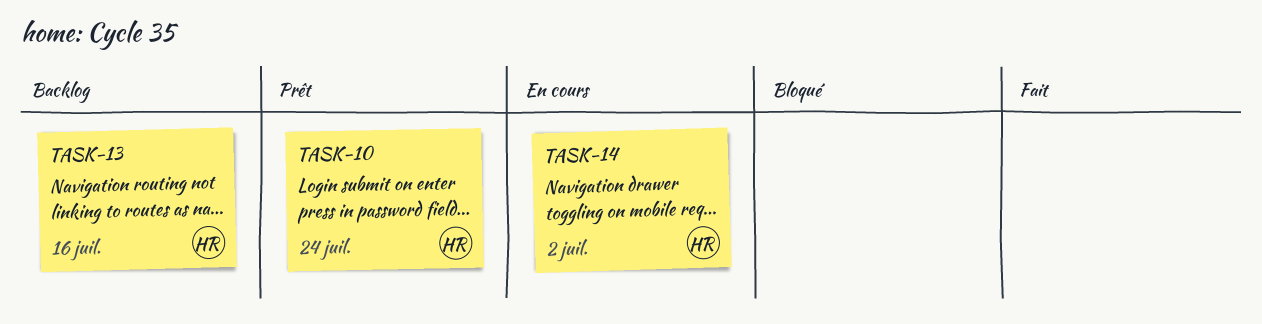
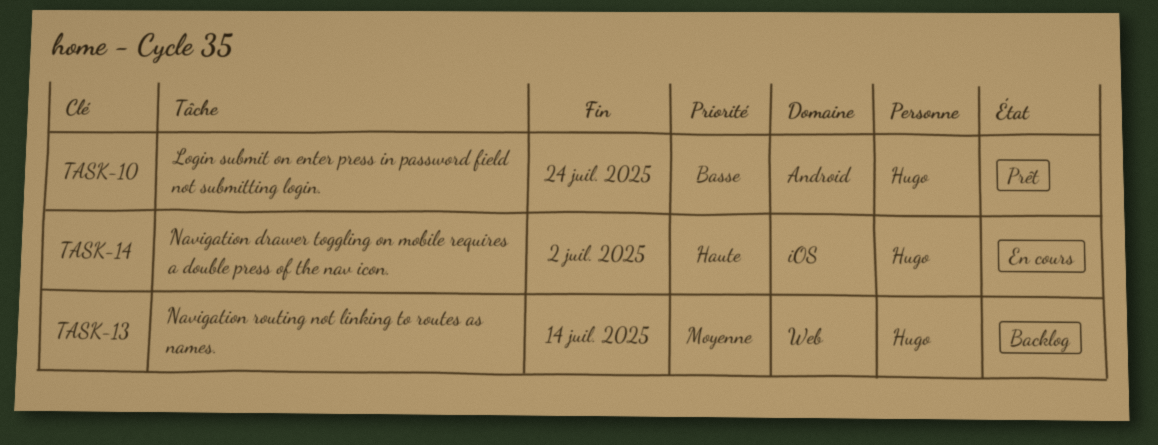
TASK-13, due: Jul 16 -> Jul 14

